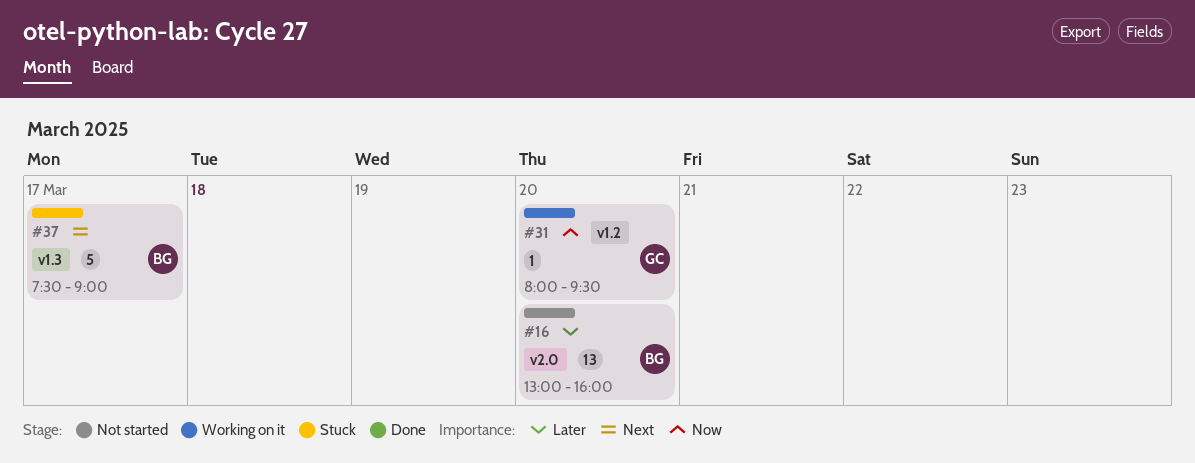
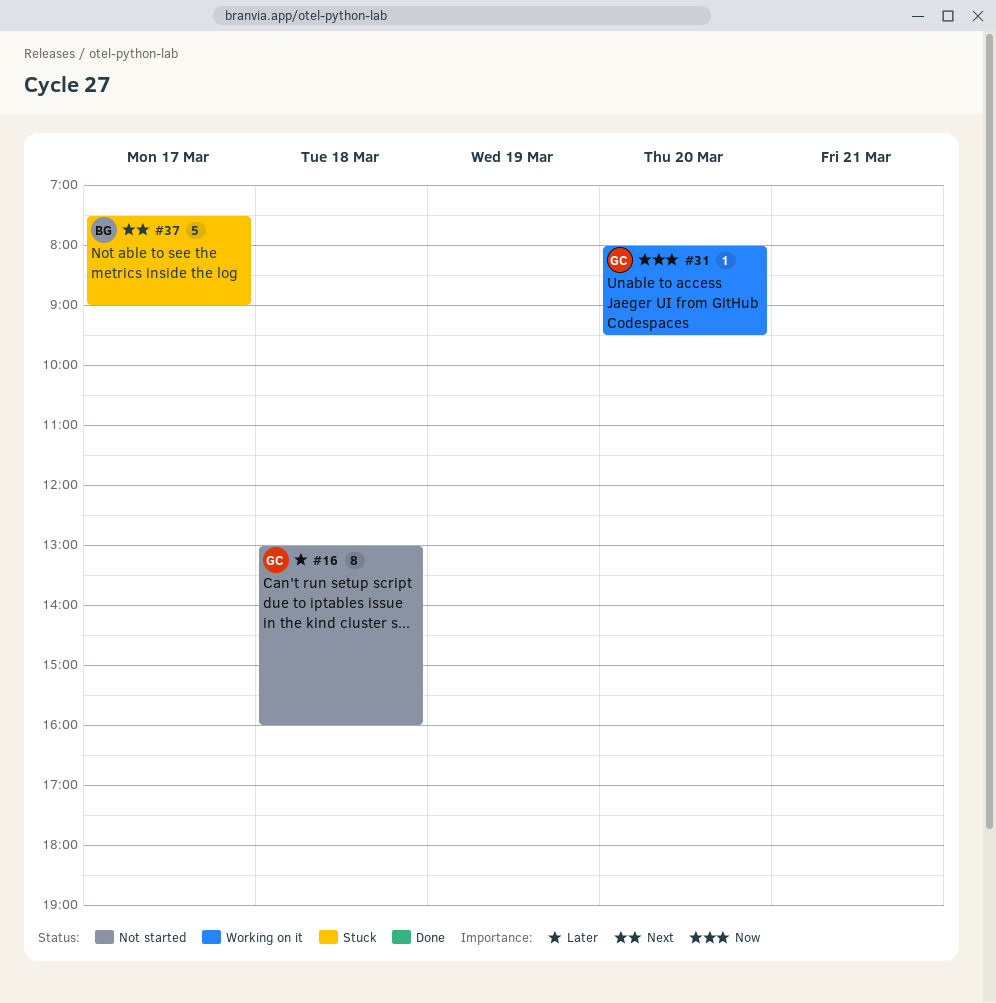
#16, owner: BG -> GC
#16, estimate: 13 -> 8
#16, day: Mar 20 -> Mar 18

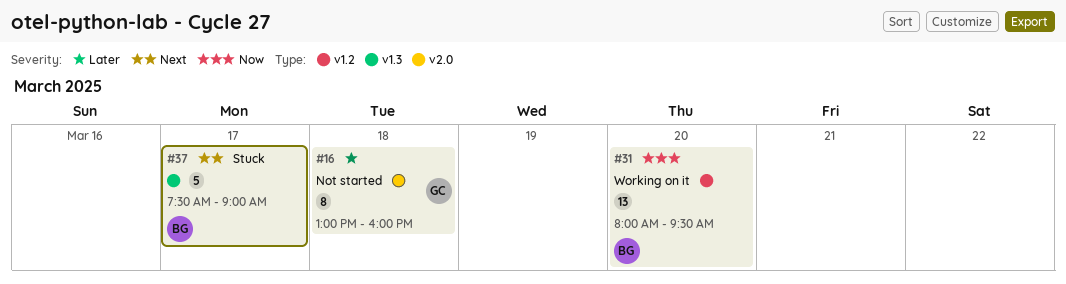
#31, owner: GC -> BG
#31, estimate: 1 -> 13

